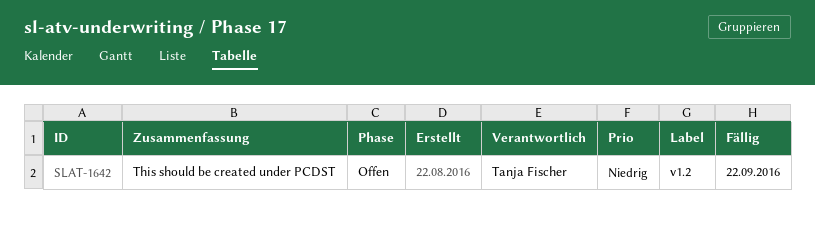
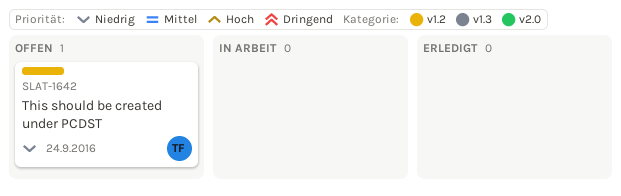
SLAT-1642, due: Sep 22 -> Sep 24

